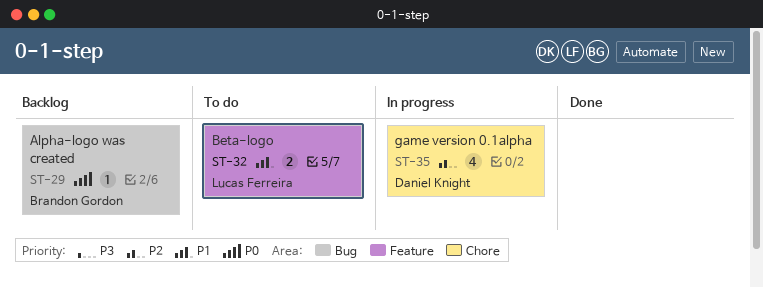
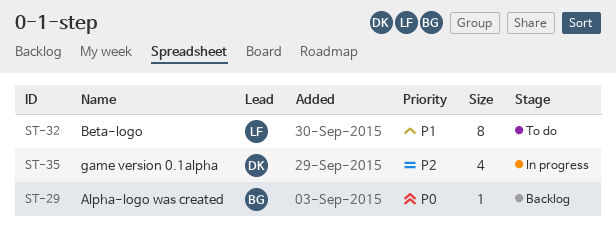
ST-32, estimate: 2 -> 8

